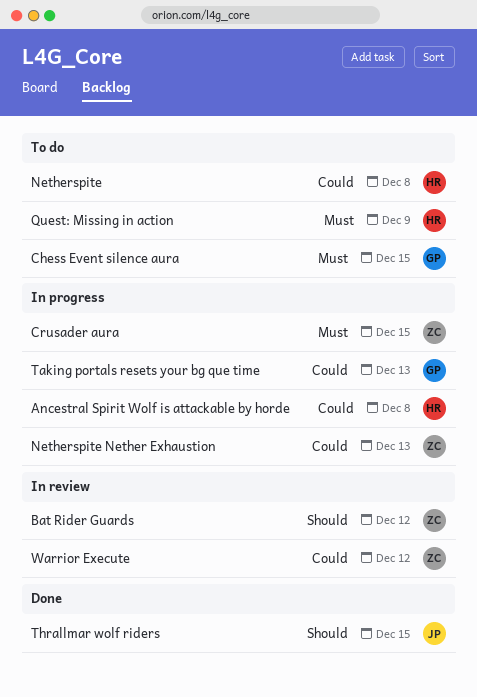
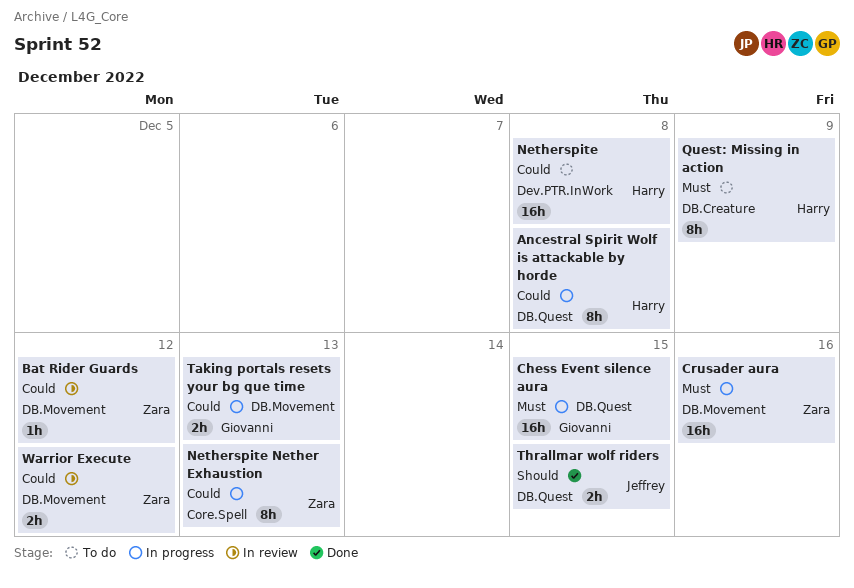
Bat Rider Guards, priority: Should -> Could
Chess Event silence aura, status: To do -> In progress
Crusader aura, due: Dec 15 -> Dec 16

